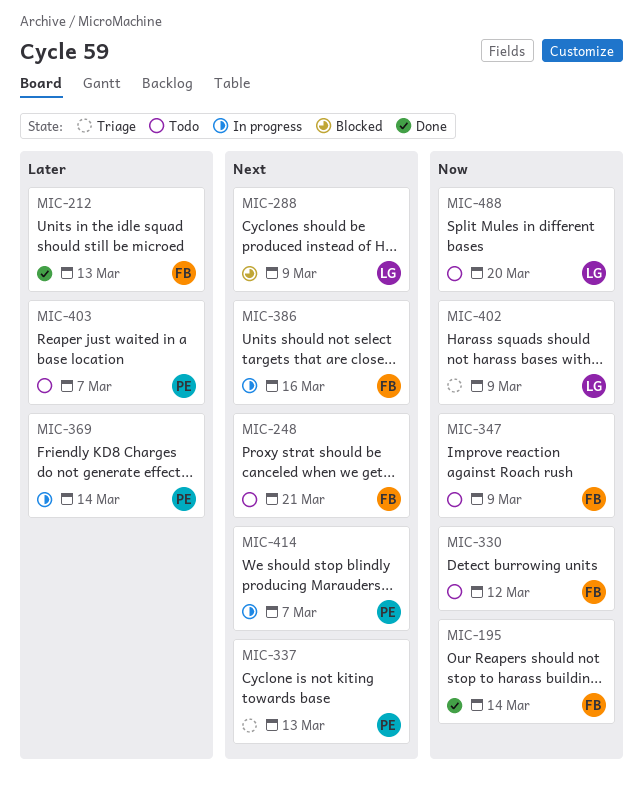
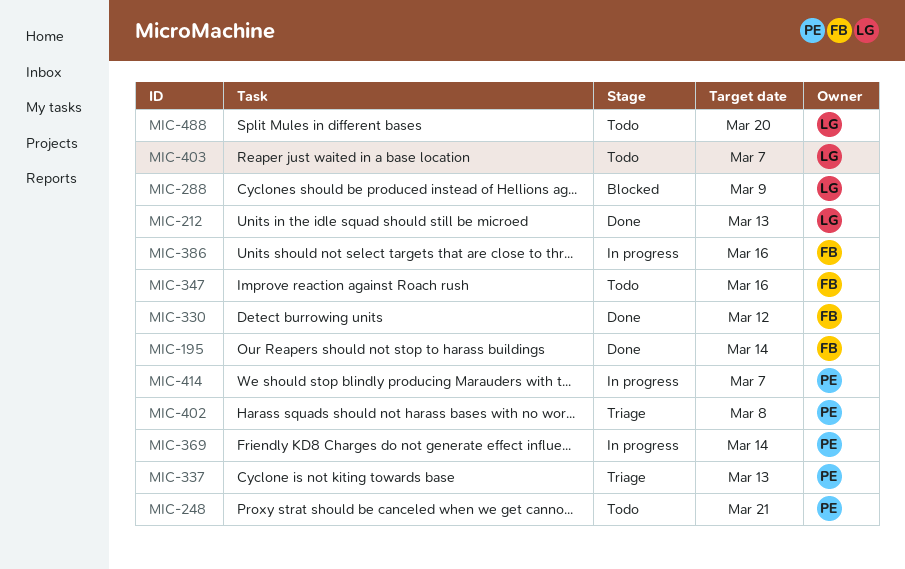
MIC-212, owner: FB -> LG
MIC-248, owner: FB -> PE
MIC-330, status: Todo -> Done
MIC-347, due: Mar 9 -> Mar 16
MIC-402, owner: LG -> PE
MIC-402, due: Mar 9 -> Mar 8
MIC-403, owner: PE -> LG

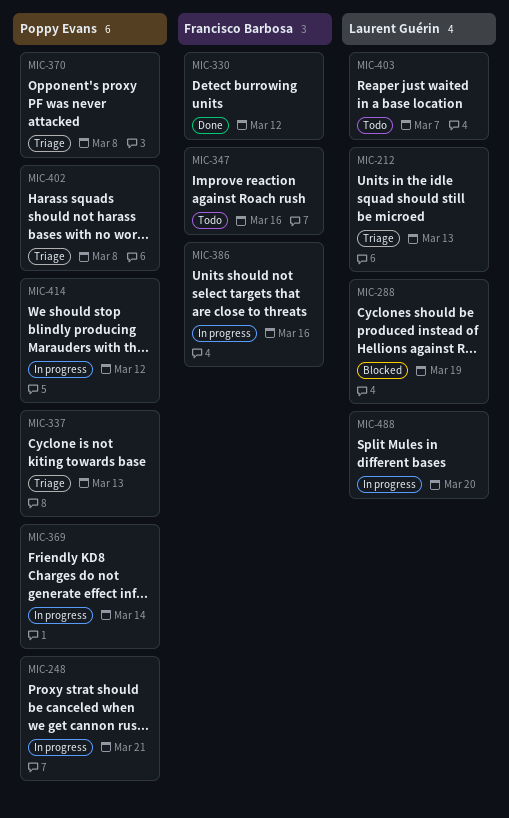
MIC-195: present -> none
MIC-212, status: Done -> Triage
MIC-248, status: Todo -> In progress
MIC-288, due: Mar 9 -> Mar 19
MIC-370: none -> present
MIC-414, due: Mar 7 -> Mar 12
MIC-488, status: Todo -> In progress

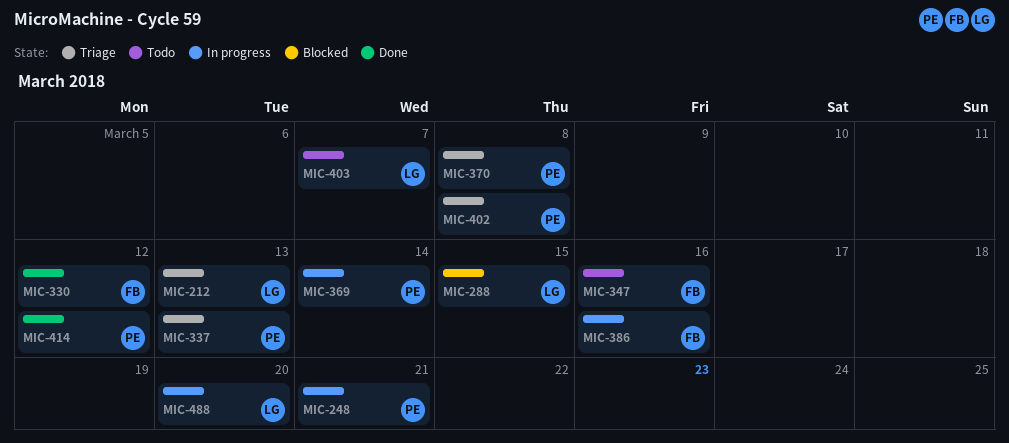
MIC-288, due: Mar 19 -> Mar 15
MIC-414, status: In progress -> Done

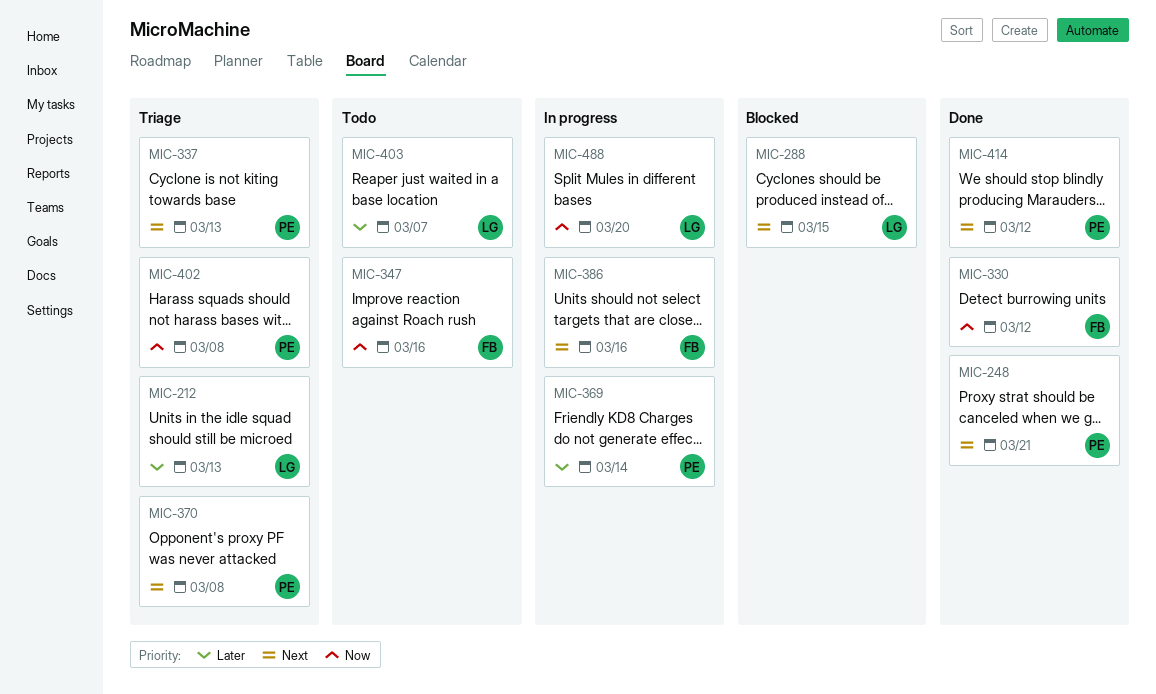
MIC-248, status: In progress -> Done

